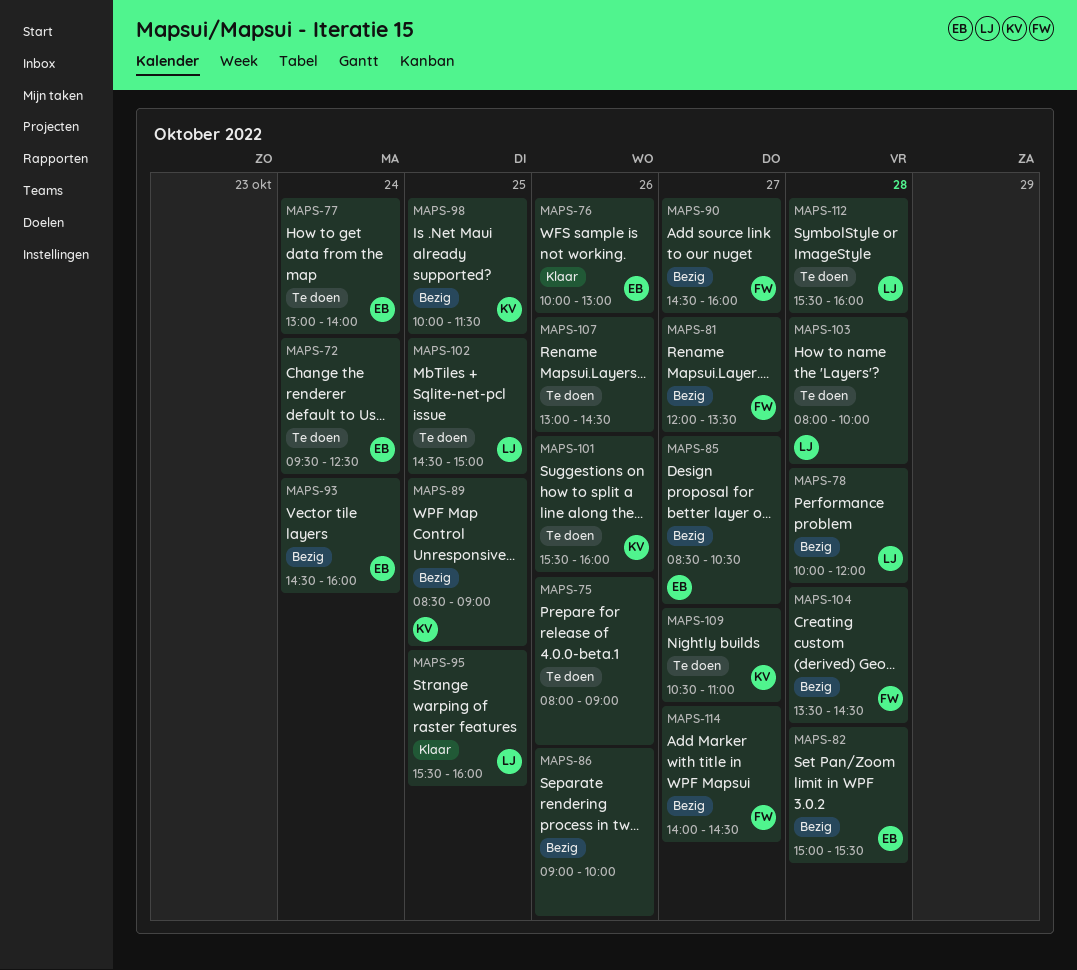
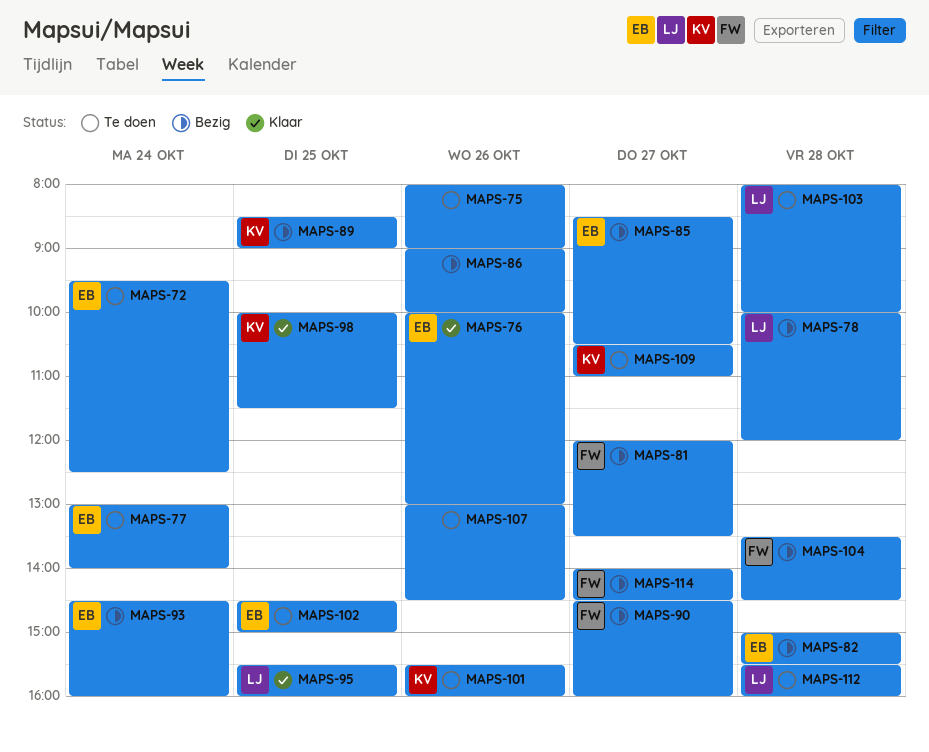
MAPS-98, status: Bezig -> Klaar
MAPS-102, owner: LJ -> EB

